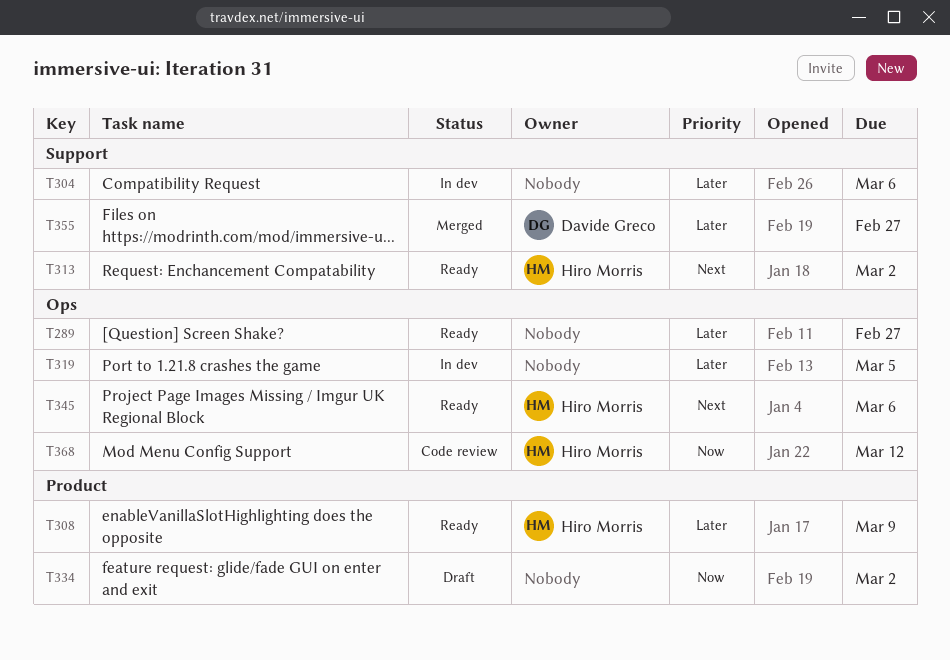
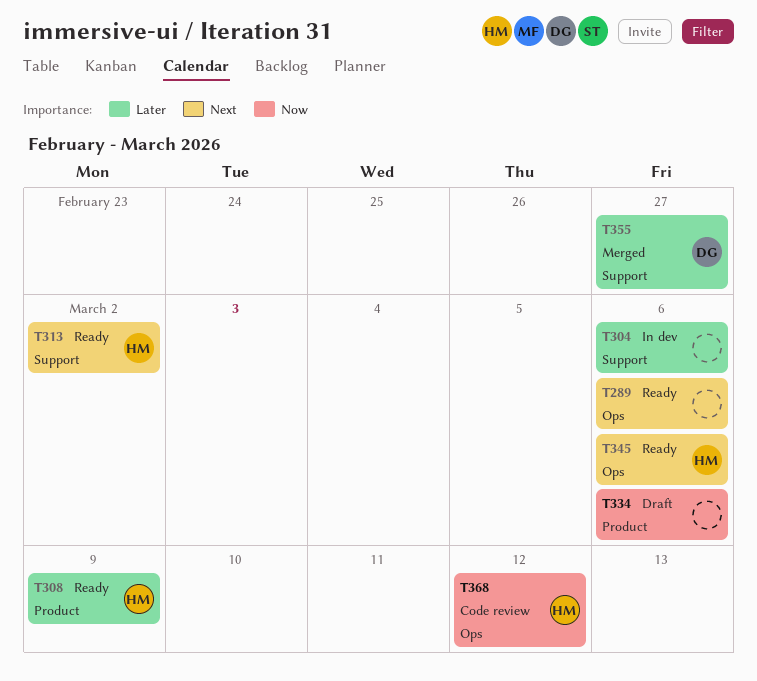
T289, priority: Later -> Next
T289, due: Feb 27 -> Mar 6
T319: present -> none
T334, due: Mar 2 -> Mar 6

